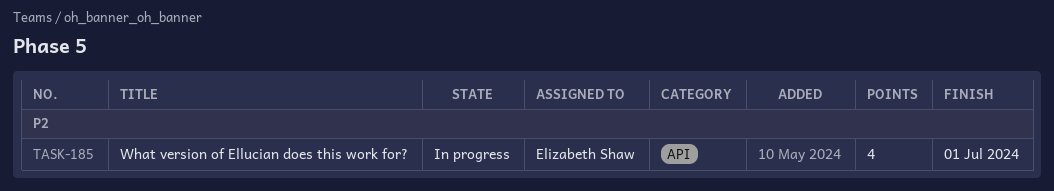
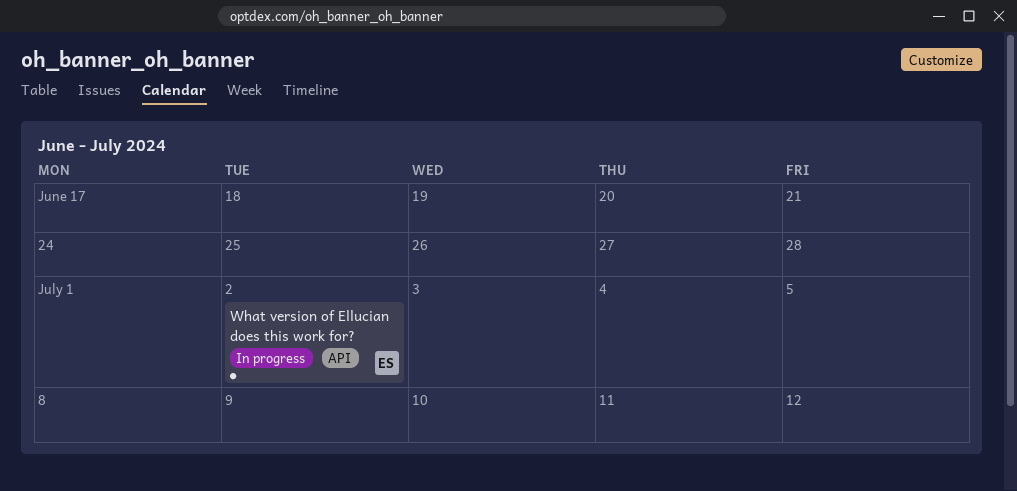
What version of Ellucian does this work for?, estimate: 4 -> 1
What version of Ellucian does this work for?, due: Jul 1 -> Jul 2

